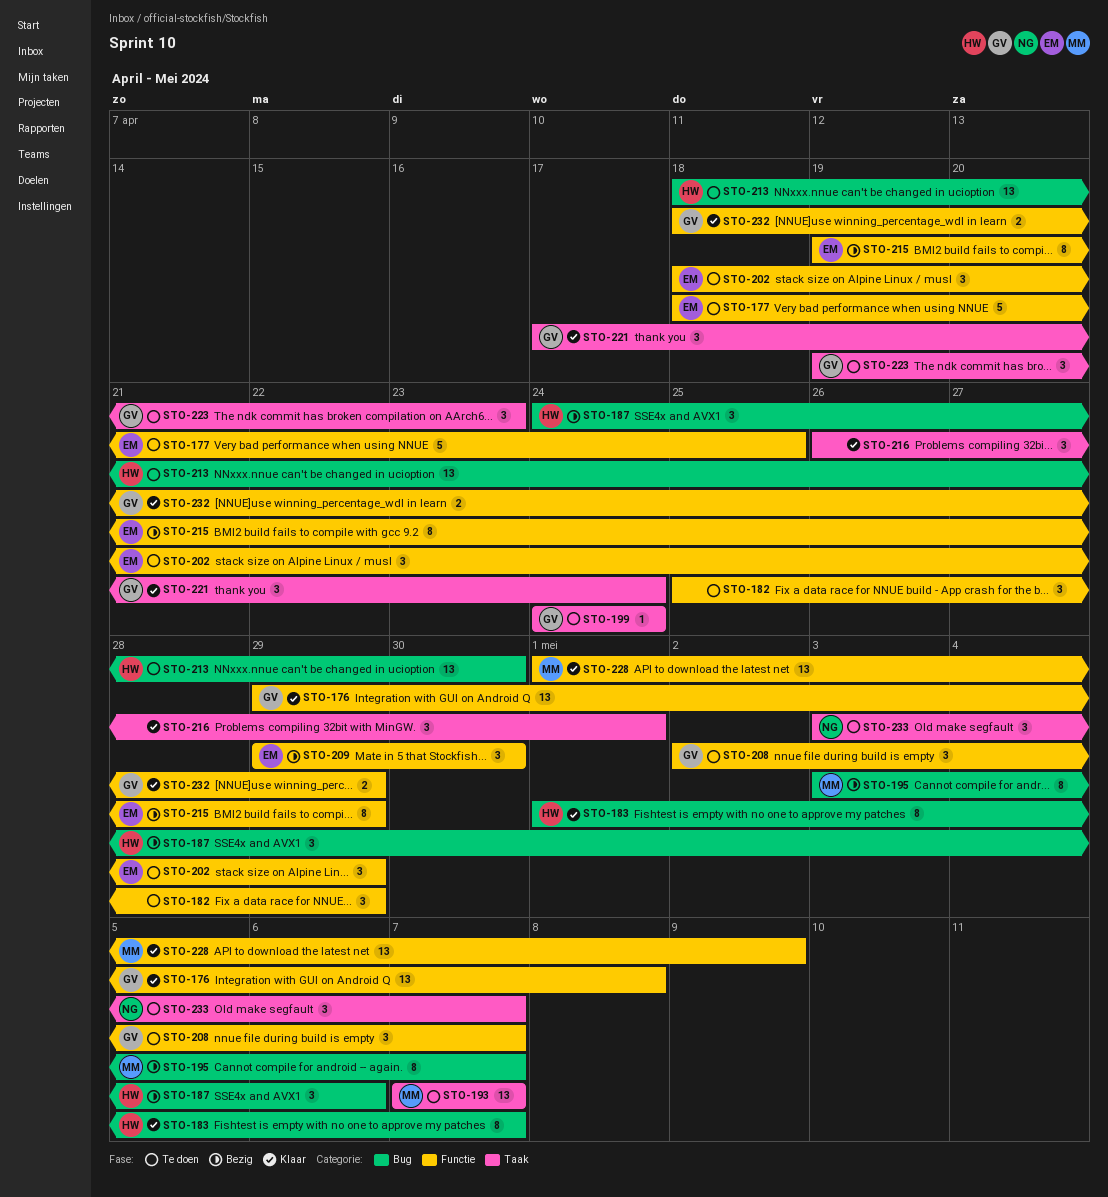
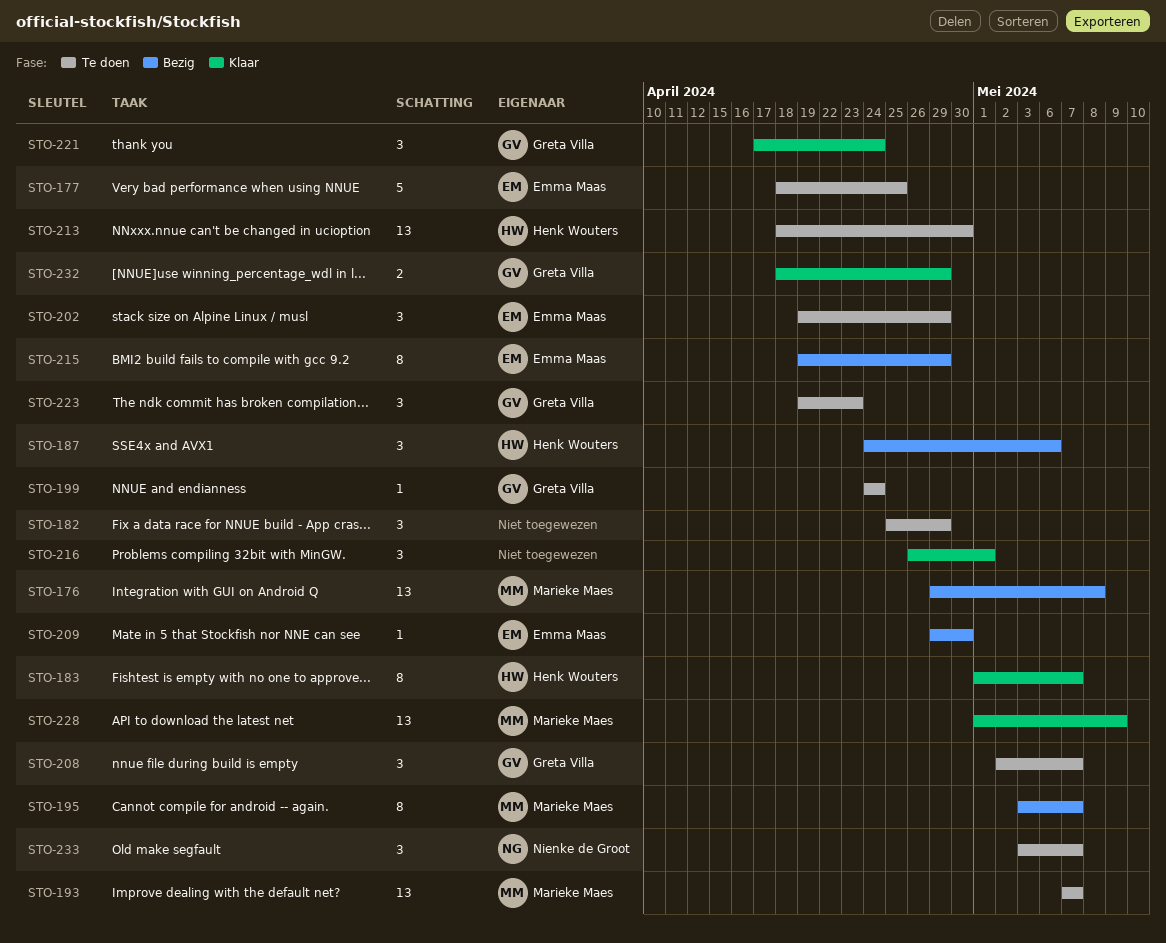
STO-176, status: Klaar -> Bezig
STO-176, owner: Greta Villa -> Marieke Maes
STO-202, start: Apr 18 -> Apr 19
STO-209, estimate: 3 -> 1

